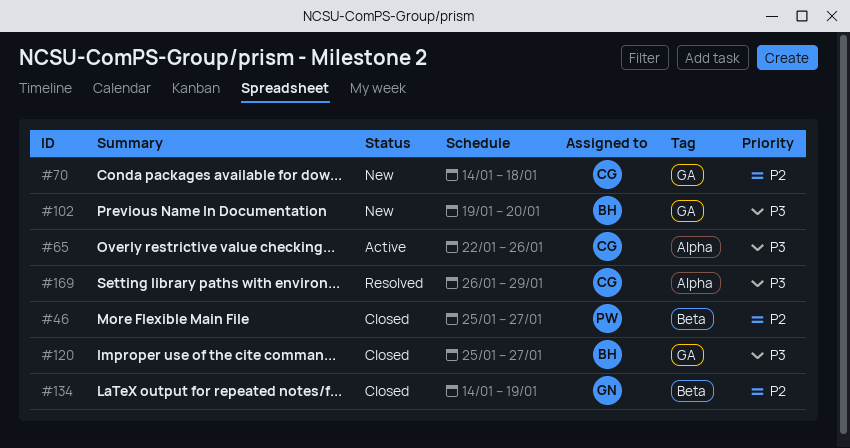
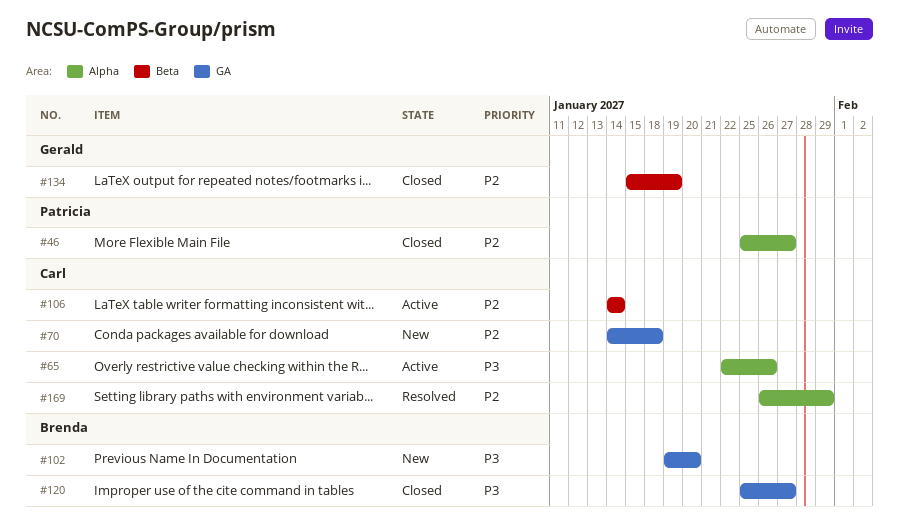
#46, label: Beta -> Alpha
#106: none -> present
#134, start: Jan 14 -> Jan 15
#169, priority: P3 -> P2

